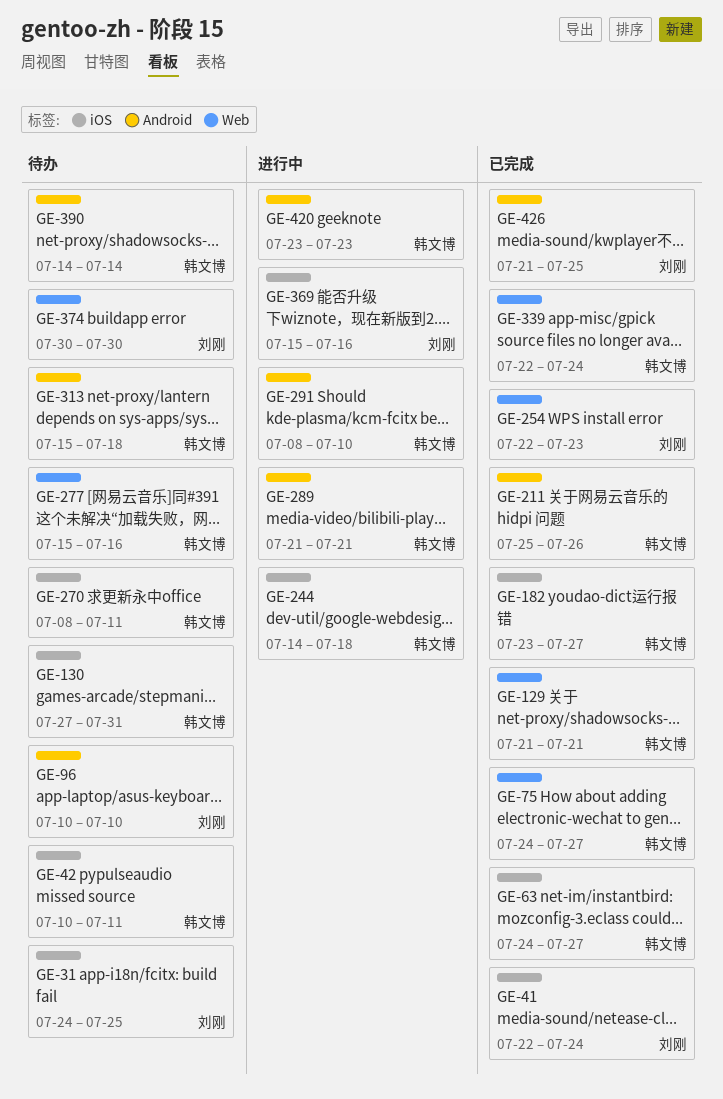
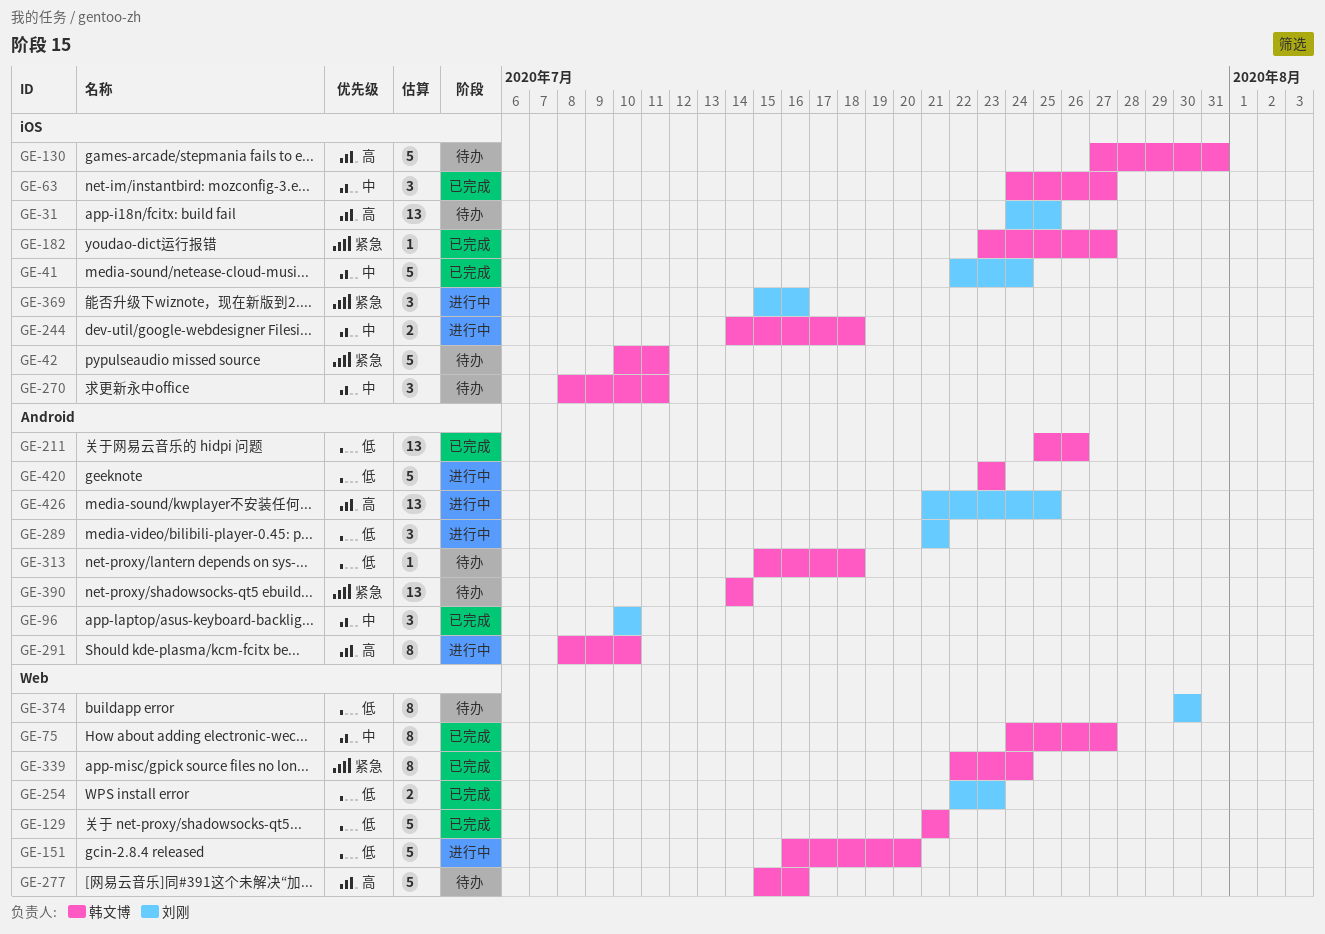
GE-96, status: 待办 -> 已完成
GE-151: none -> present
GE-289, owner: 韩文博 -> 刘刚
GE-426, status: 已完成 -> 进行中

